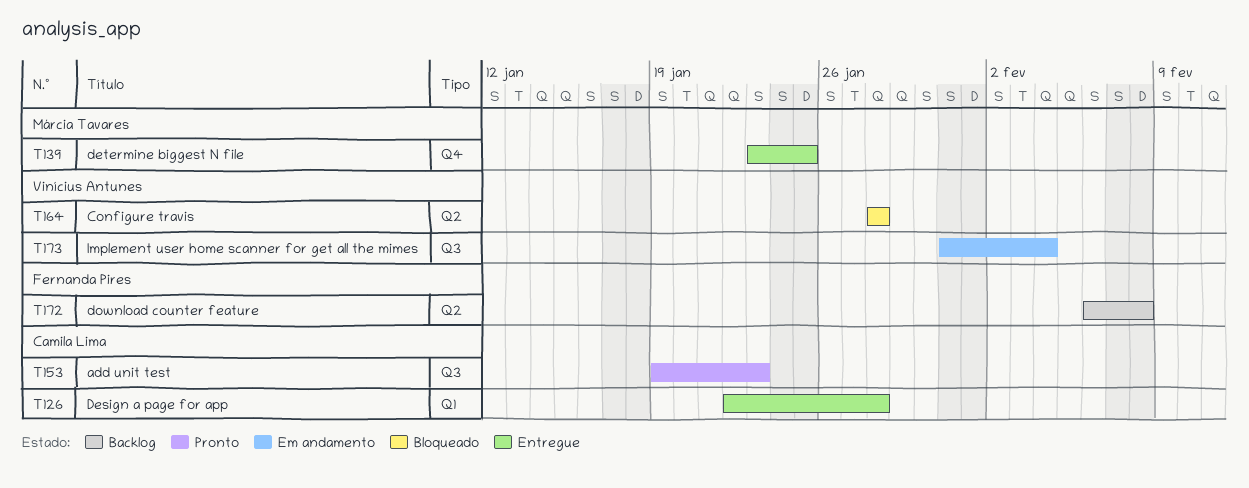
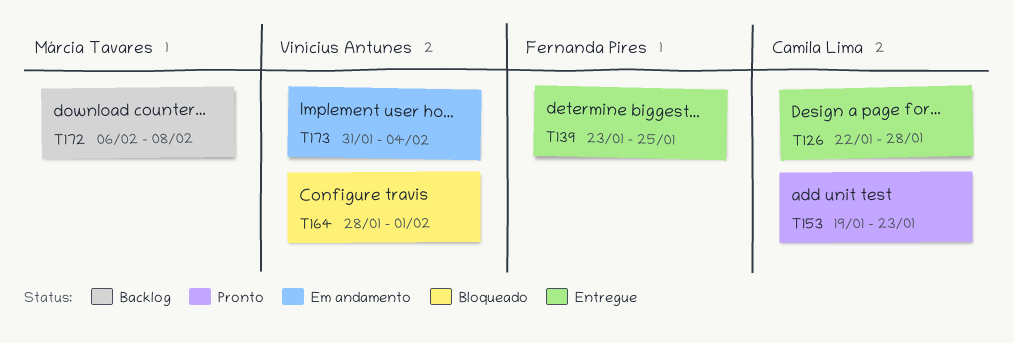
T139, owner: Márcia Tavares -> Fernanda Pires
T164, due: Jan 28 -> Feb 1
T172, owner: Fernanda Pires -> Márcia Tavares

